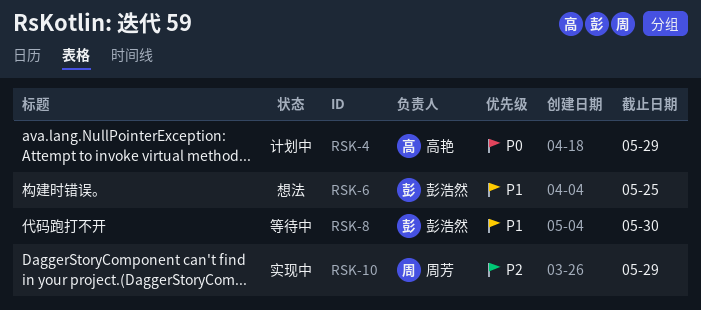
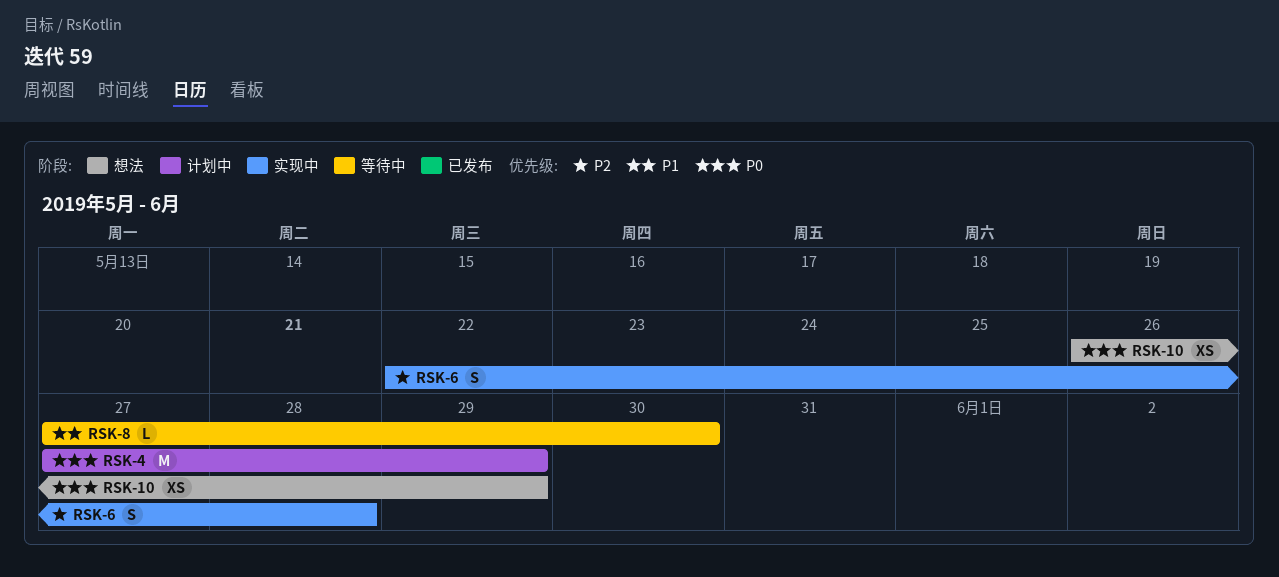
RSK-6, status: 想法 -> 实现中
RSK-6, priority: P1 -> P2
RSK-6, due: May 25 -> May 28
RSK-10, status: 实现中 -> 想法
RSK-10, priority: P2 -> P0

